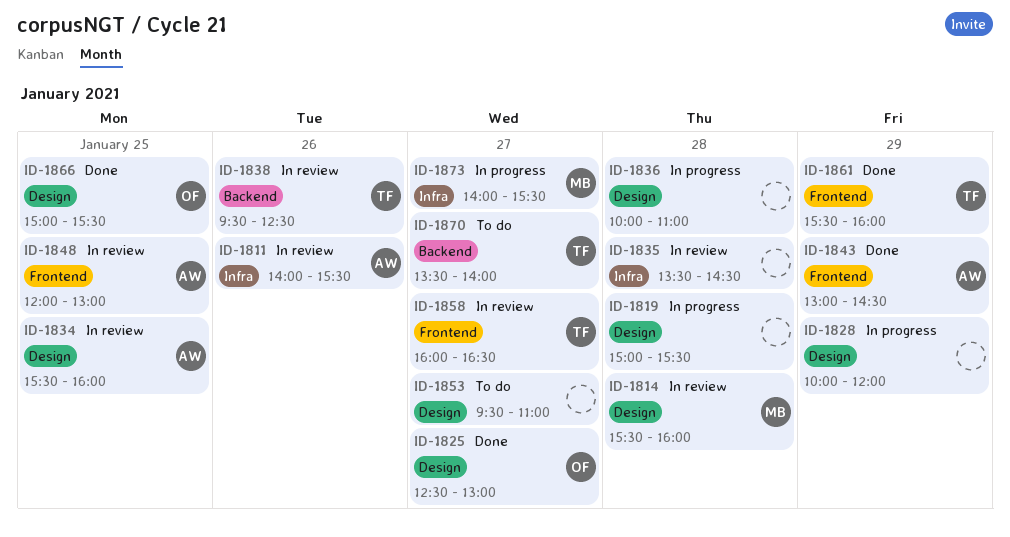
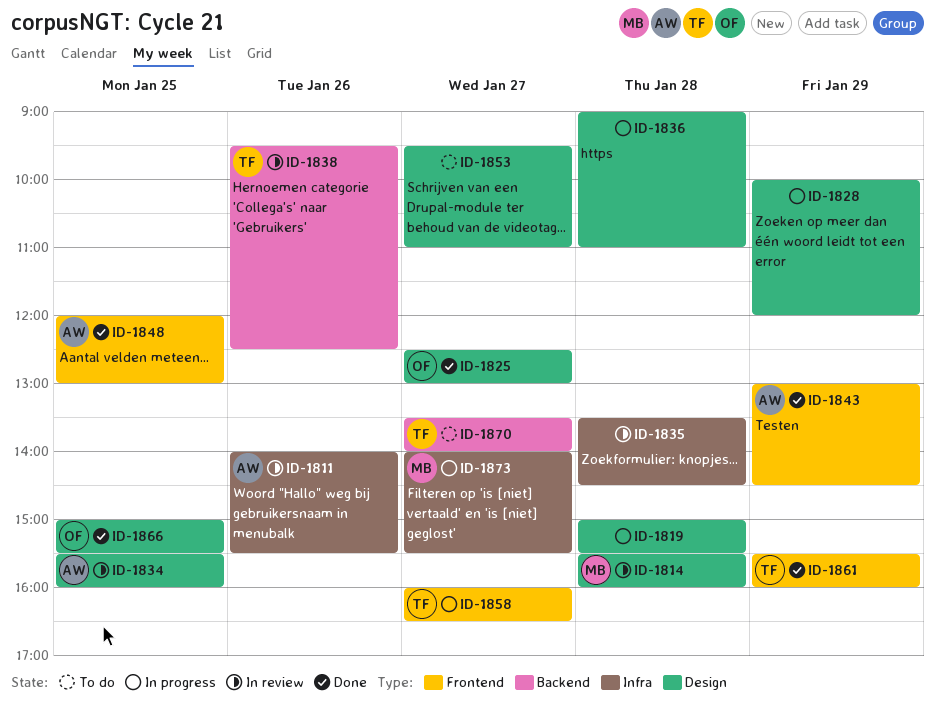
ID-1836, begins: 10:00 -> 09:00
ID-1848, status: In review -> Done
ID-1858, status: In review -> In progress

